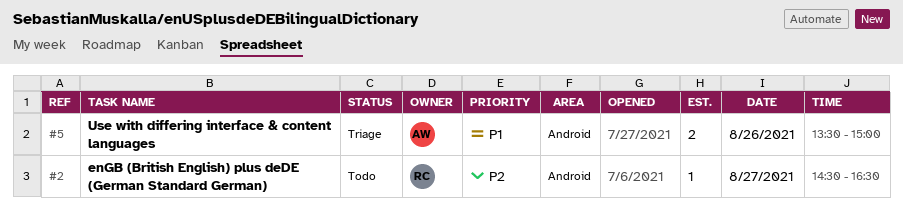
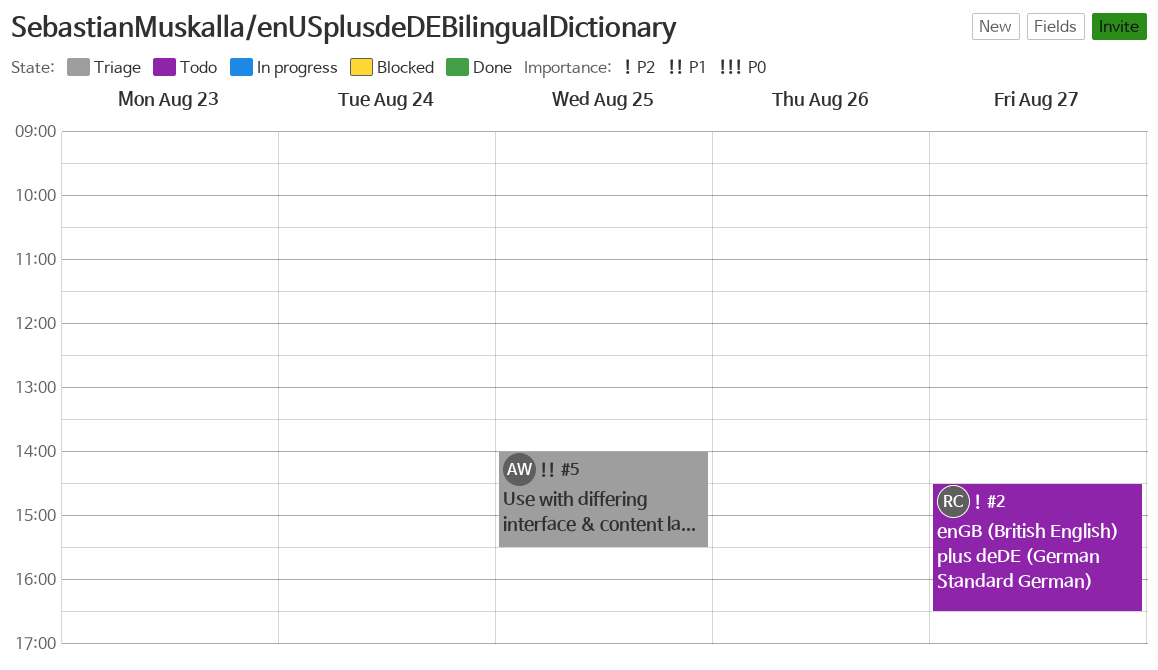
#5, day: Aug 26 -> Aug 25
#5, begins: 13:30 -> 14:00
#5, ends: 15:00 -> 15:30

